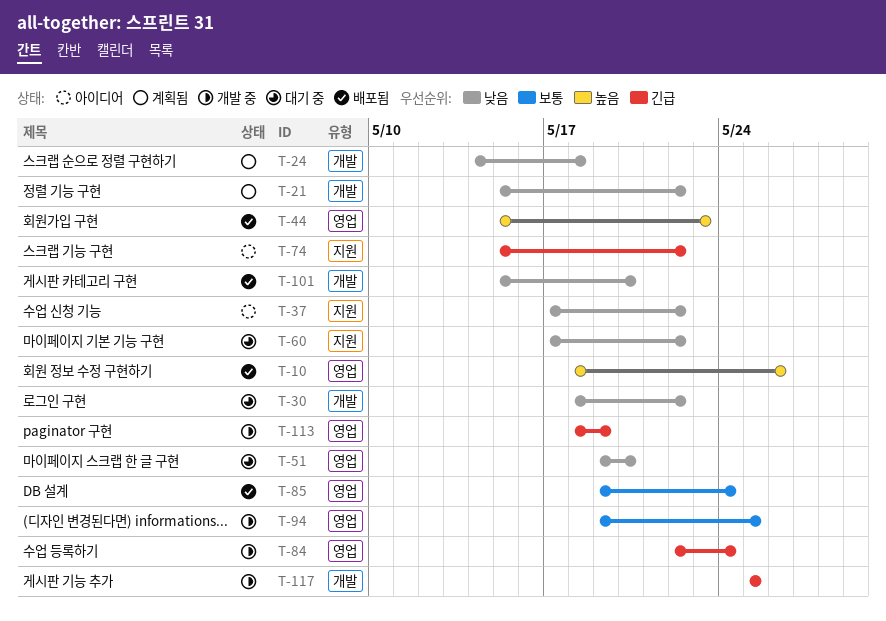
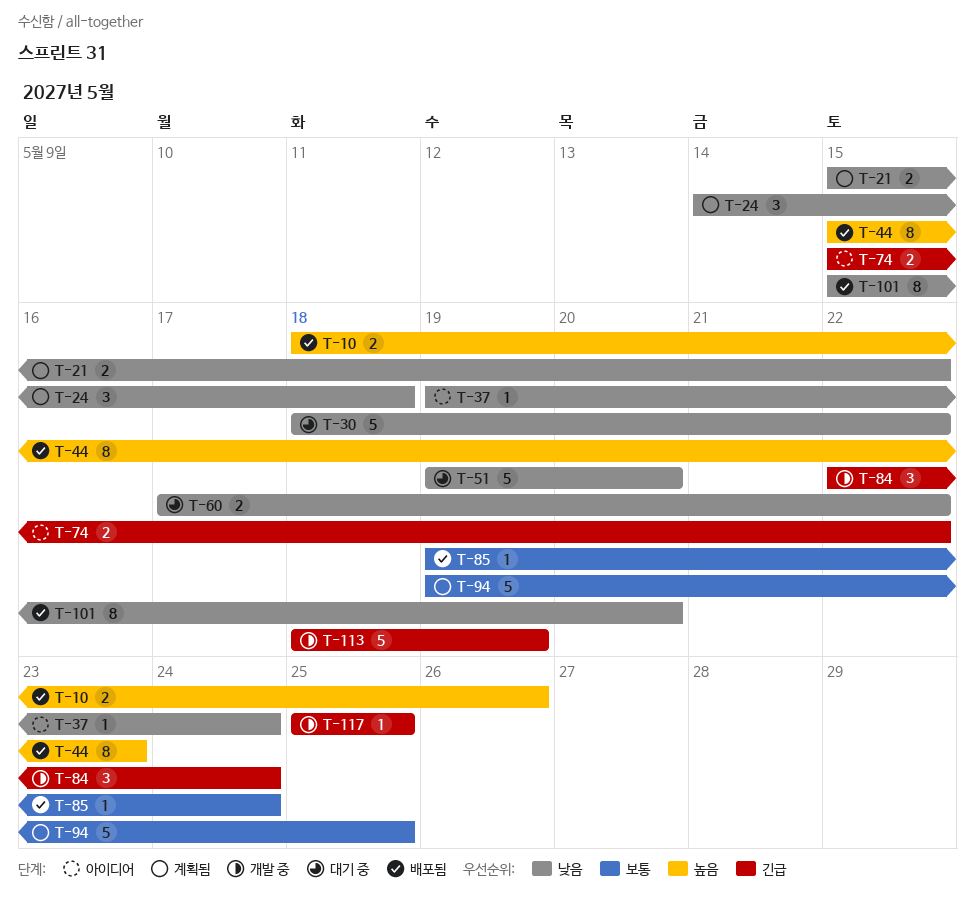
T-37, start: May 17 -> May 19
T-37, due: May 22 -> May 24
T-94, status: 개발 중 -> 계획됨

